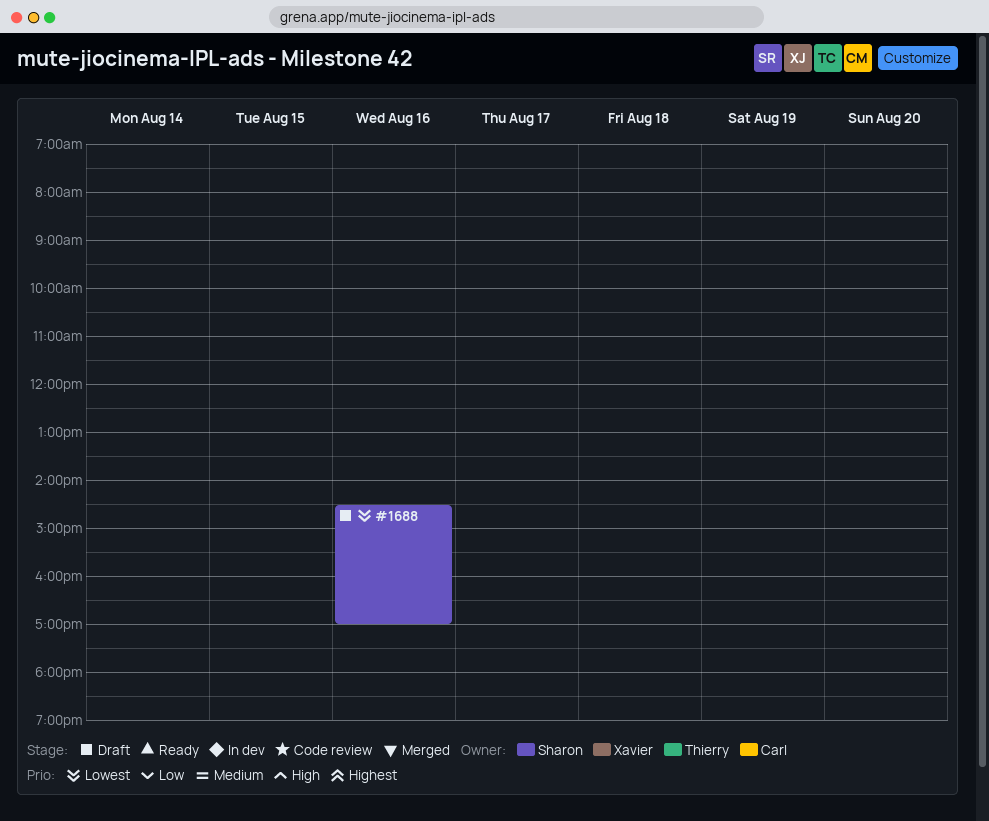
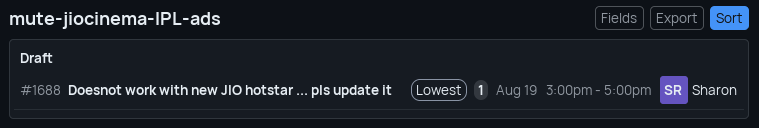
#1688, day: Aug 16 -> Aug 19
#1688, begins: 14:30 -> 15:00

